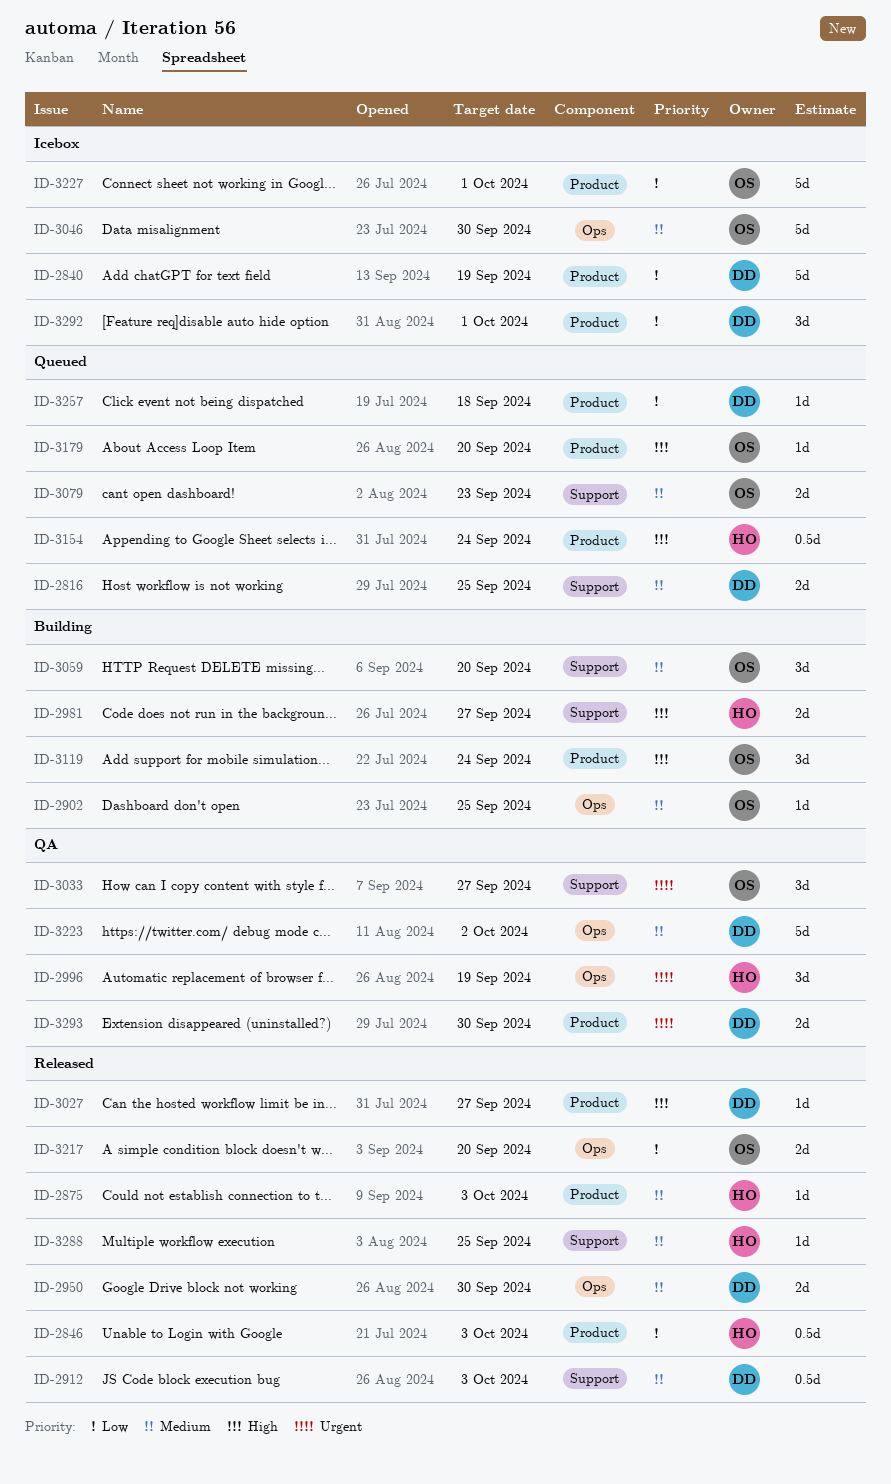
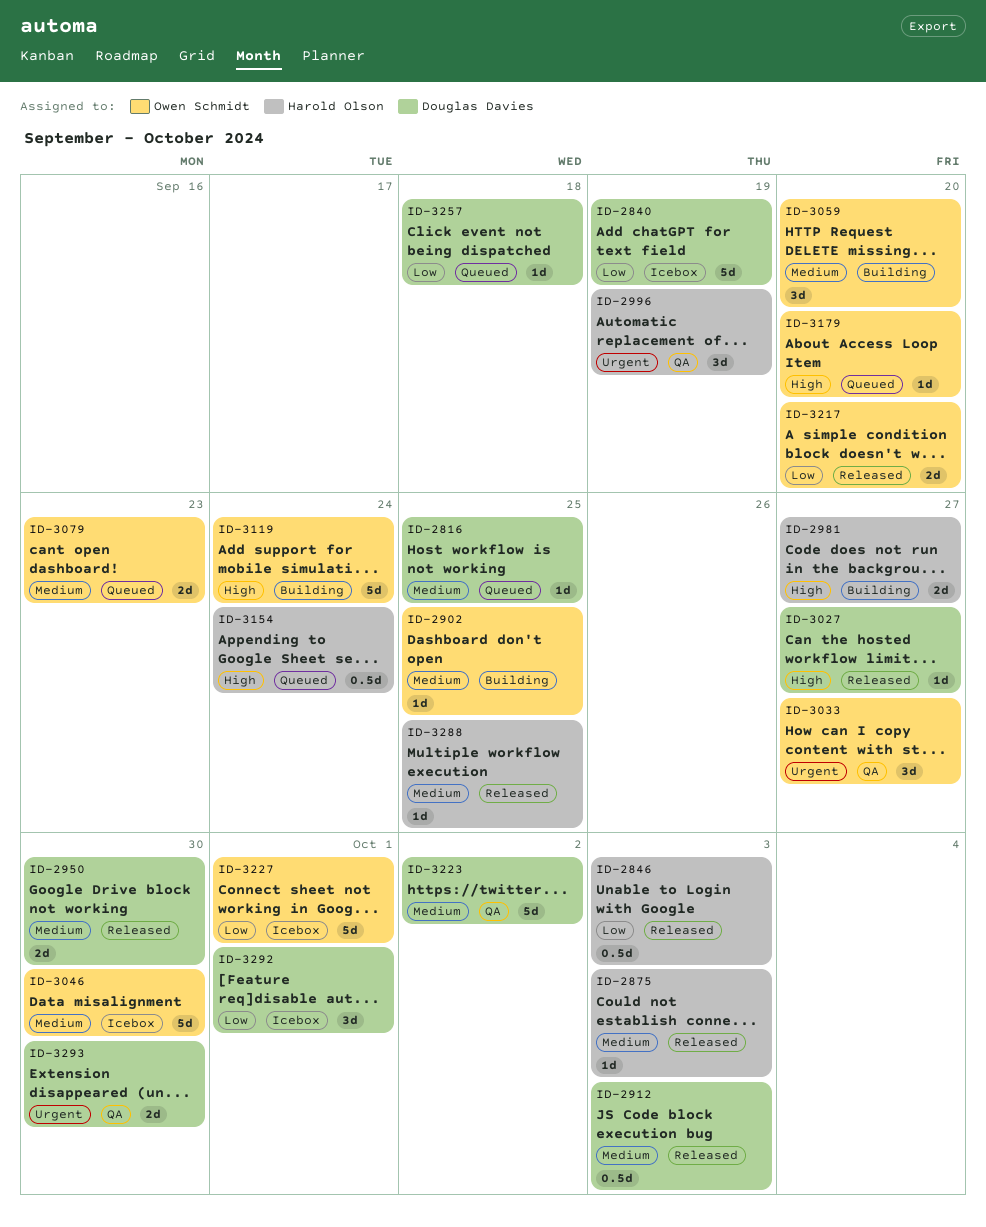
ID-2816, estimate: 2d -> 1d
ID-3119, estimate: 3d -> 5d

